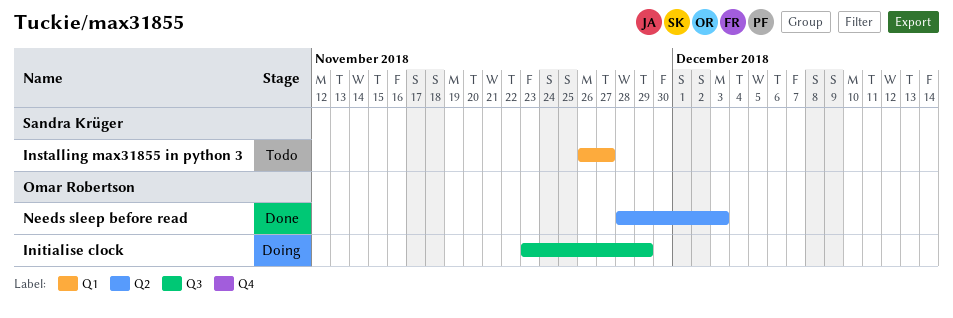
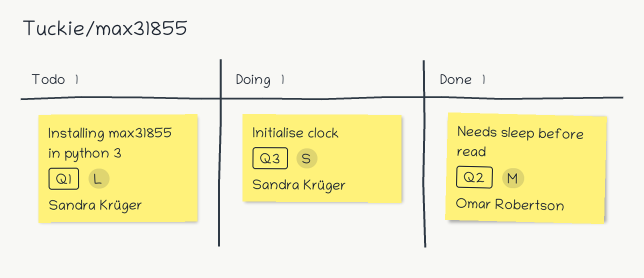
Initialise clock, owner: Omar Robertson -> Sandra Krüger

